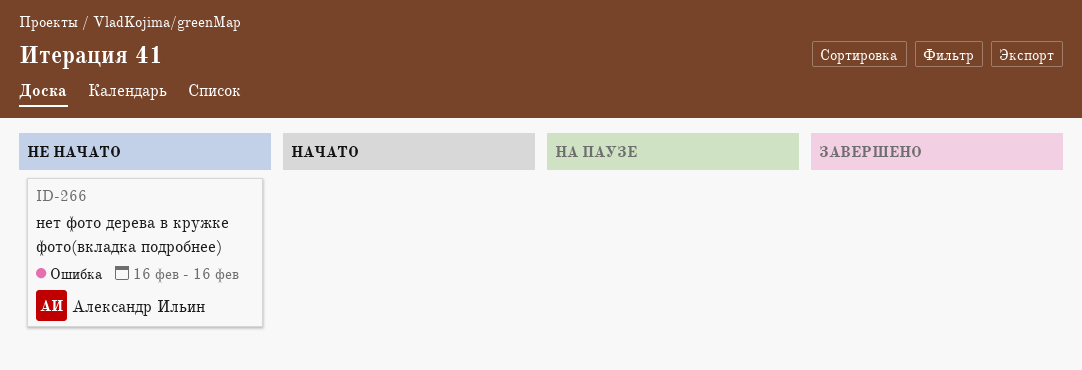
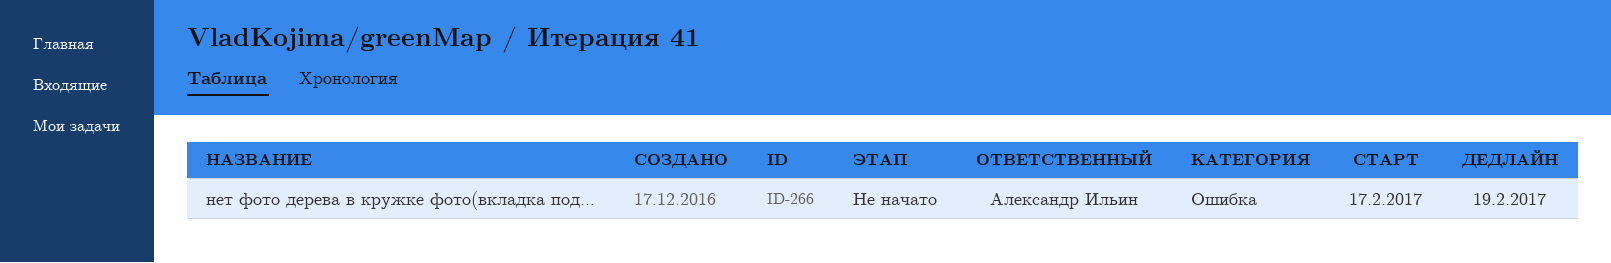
ID-266, start: Feb 16 -> Feb 17
ID-266, due: Feb 16 -> Feb 19

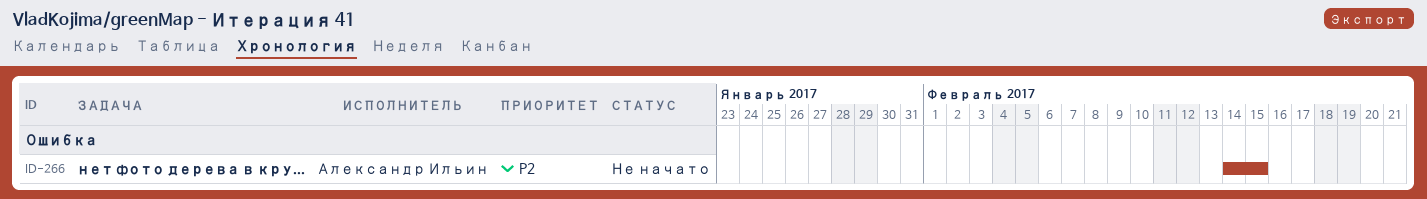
ID-266, start: Feb 17 -> Feb 14
ID-266, due: Feb 19 -> Feb 15

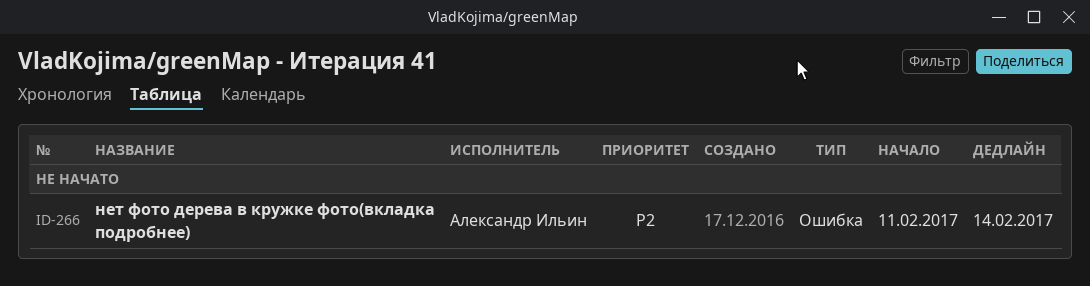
ID-266, start: Feb 14 -> Feb 11
ID-266, due: Feb 15 -> Feb 14

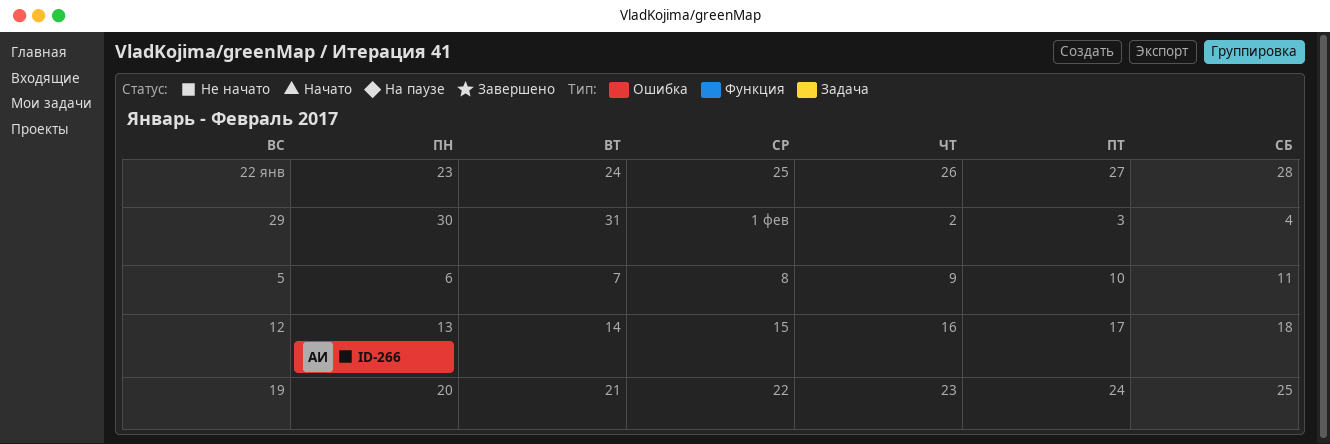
ID-266, start: Feb 11 -> Feb 13
ID-266, due: Feb 14 -> Feb 13

